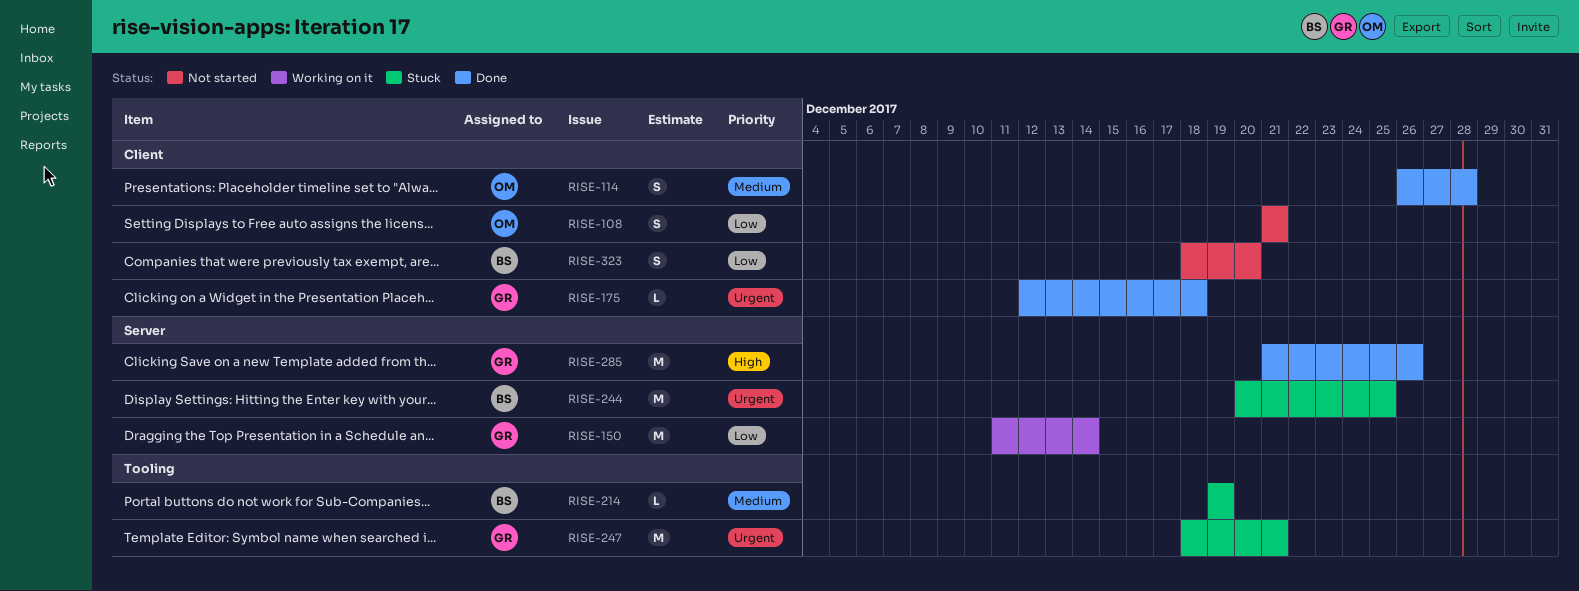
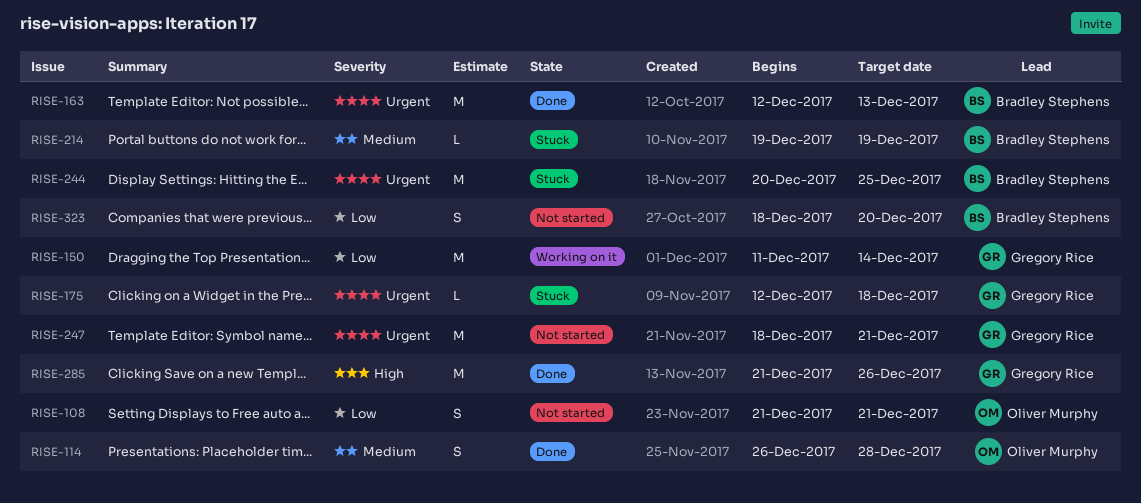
RISE-163: none -> present
RISE-175, status: Done -> Stuck
RISE-247, status: Stuck -> Not started

